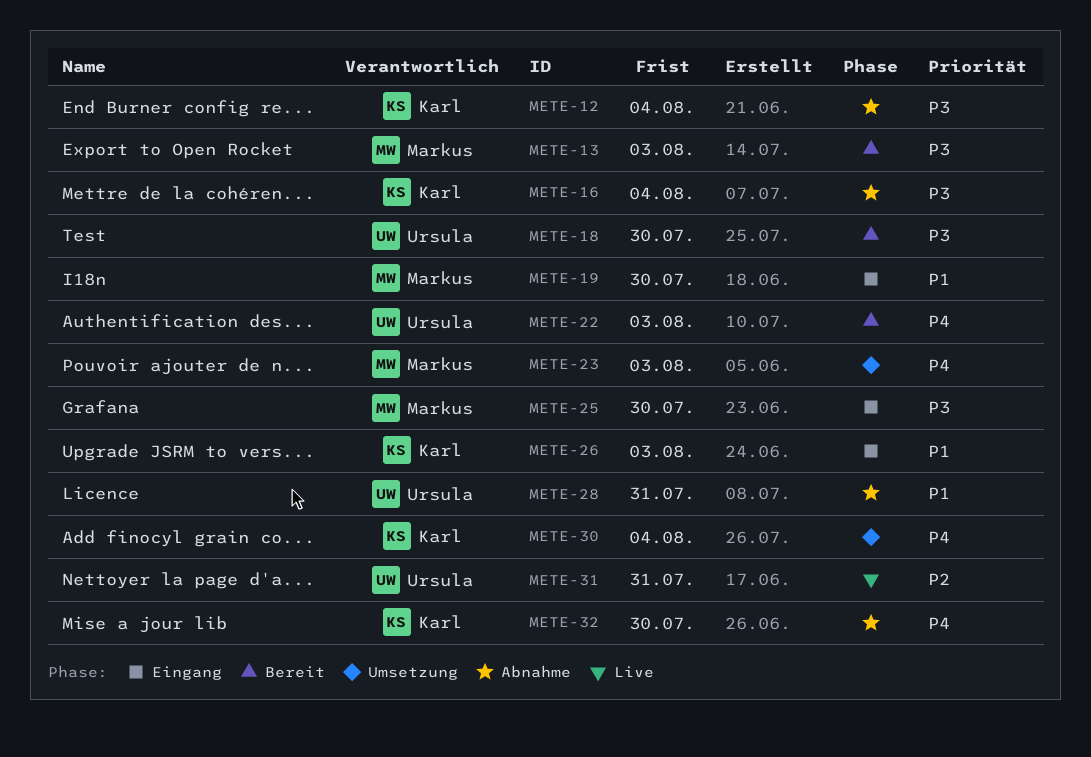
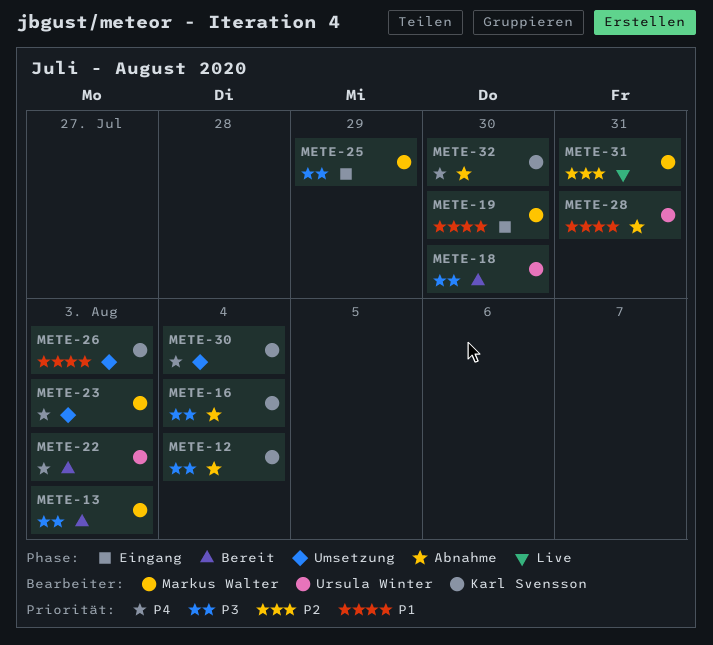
METE-25, due: Jul 30 -> Jul 29
METE-26, status: Eingang -> Umsetzung
METE-31, owner: Ursula Winter -> Markus Walter

